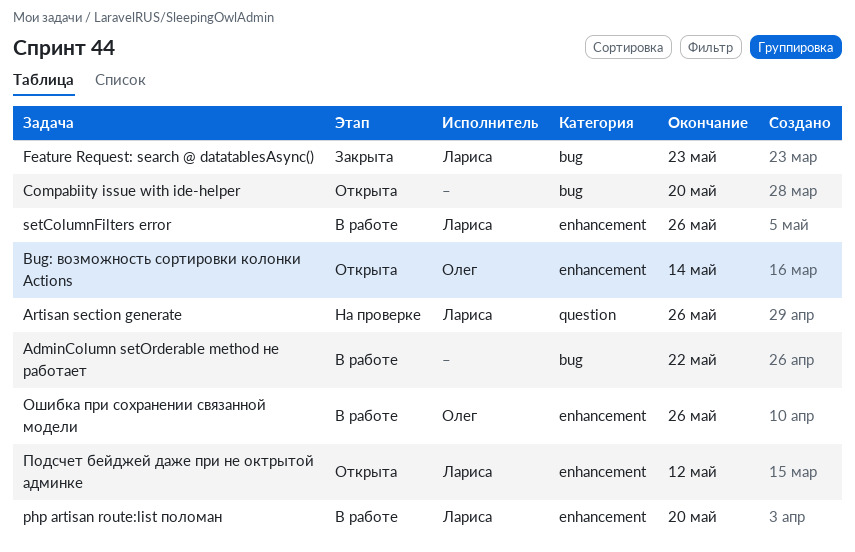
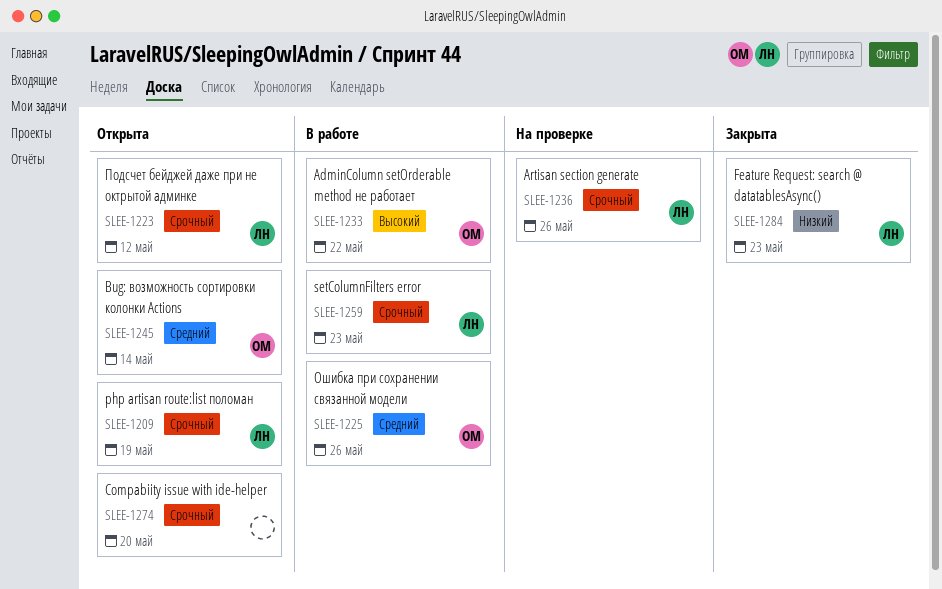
AdminColumn setOrderable method не работает, owner: none -> Олег
php artisan route:list поломан, status: В работе -> Открыта
php artisan route:list поломан, due: May 20 -> May 19
setColumnFilters error, due: May 26 -> May 23

